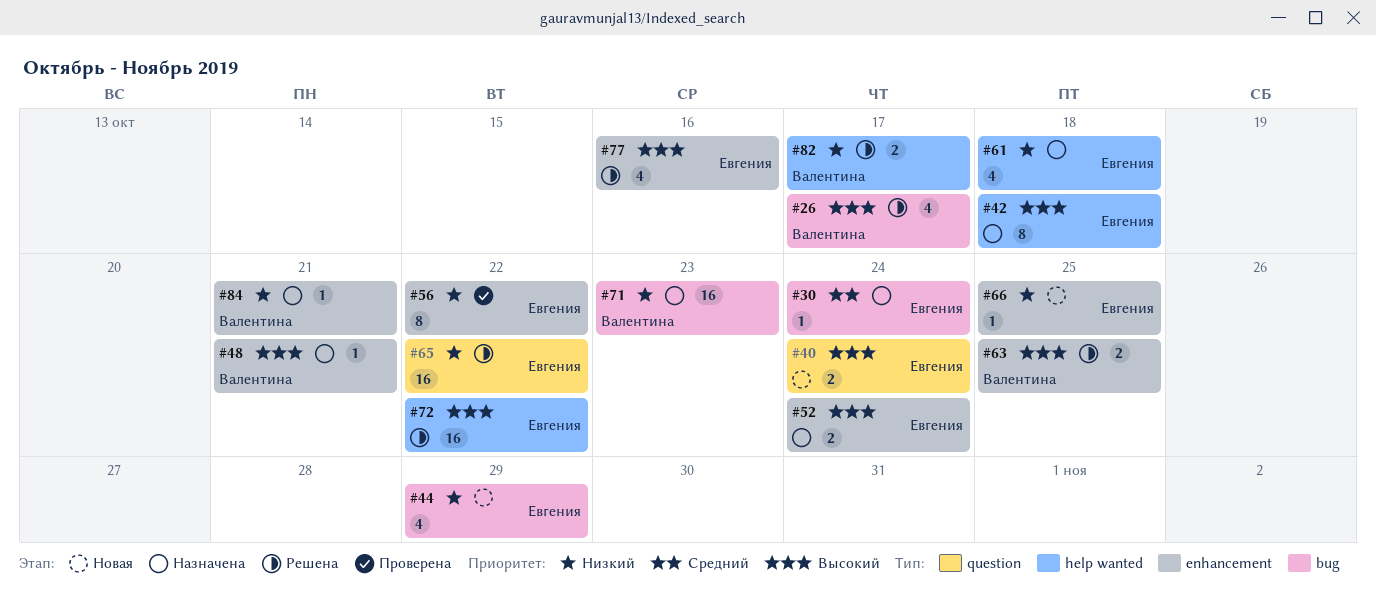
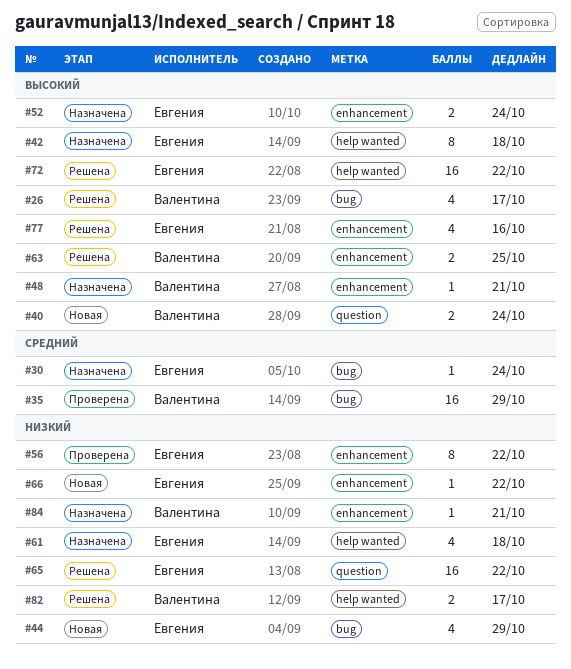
#35: none -> present
#40, owner: Евгения -> Валентина
#66, due: Oct 25 -> Oct 22
#71: present -> none

